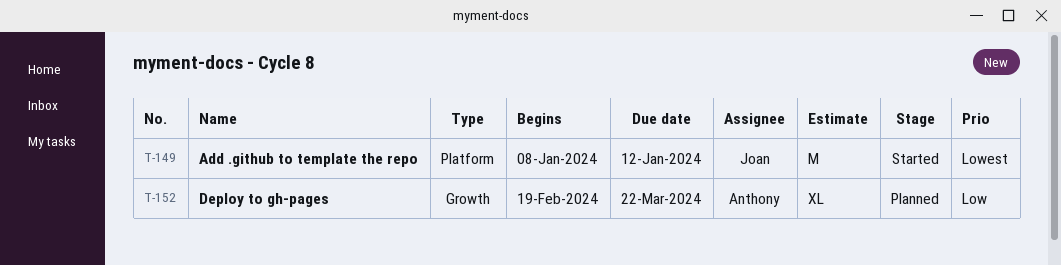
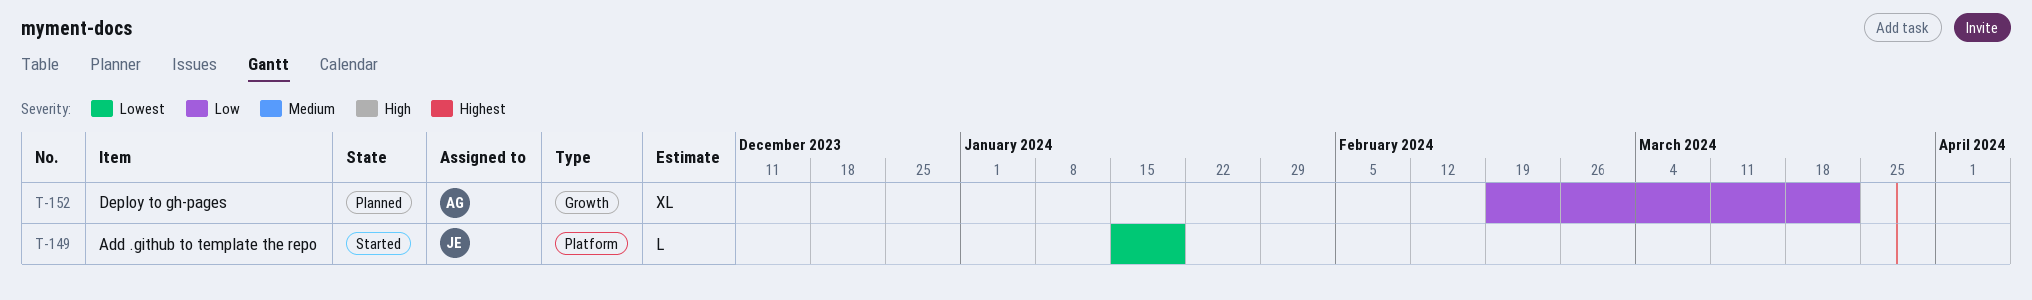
T-149, estimate: M -> L
T-149, start: Jan 8 -> Jan 15
T-149, due: Jan 12 -> Jan 19

